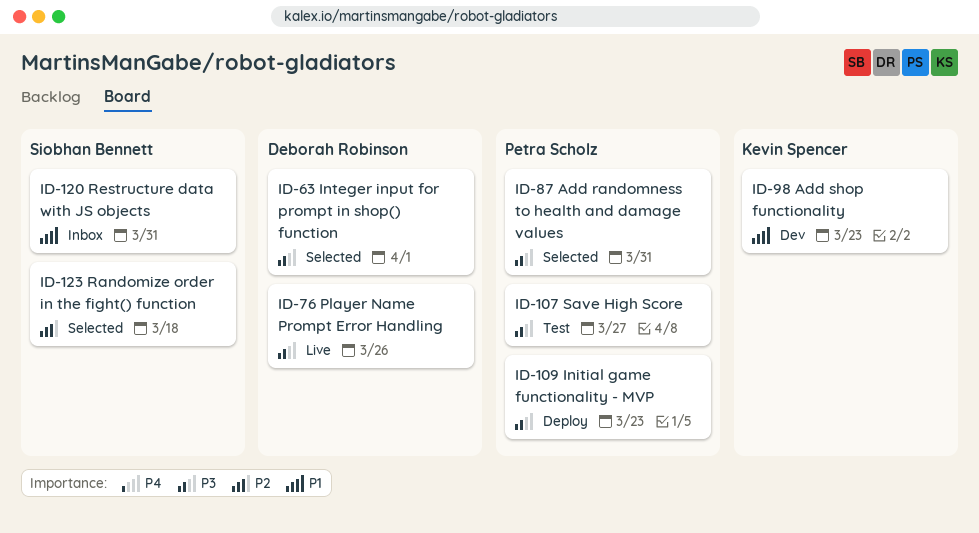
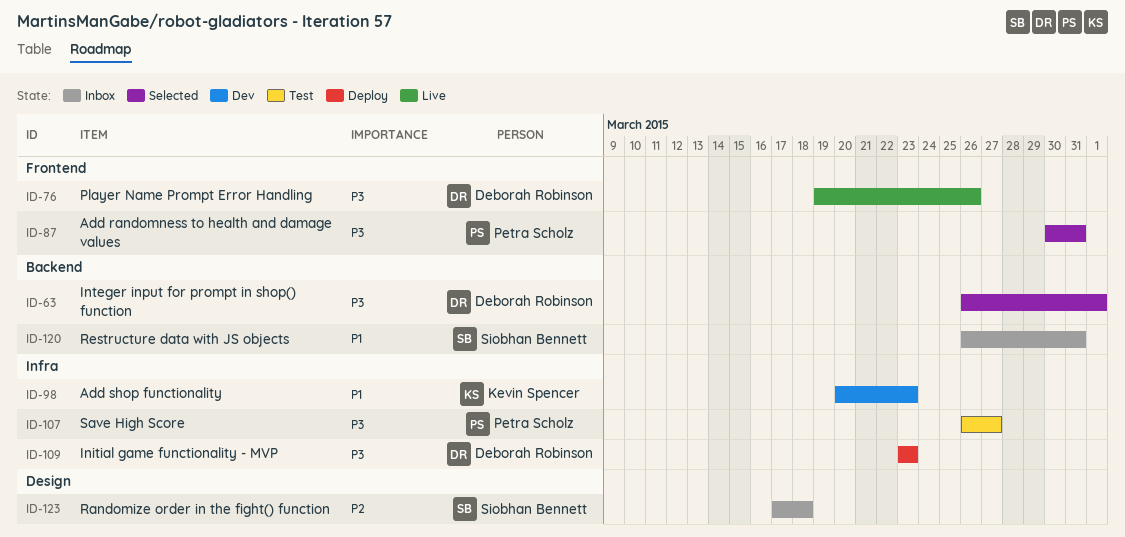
ID-109, owner: Petra Scholz -> Deborah Robinson
ID-123, status: Selected -> Inbox

